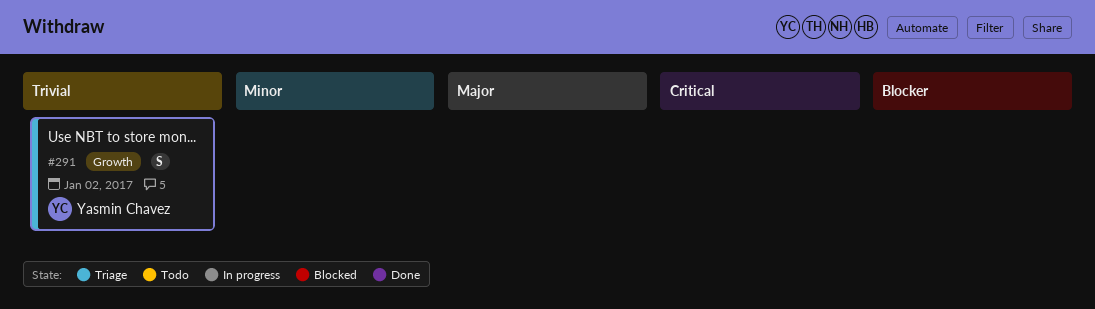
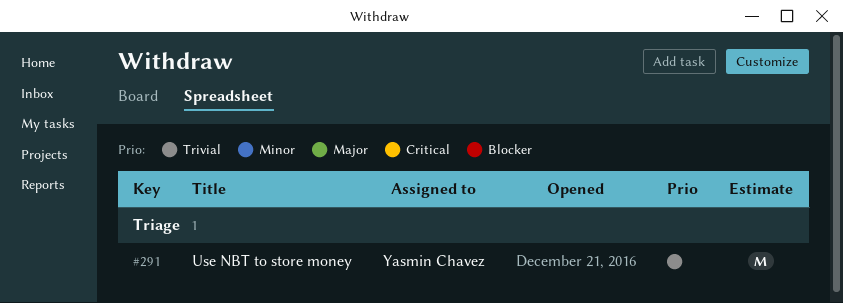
#291, estimate: S -> M

